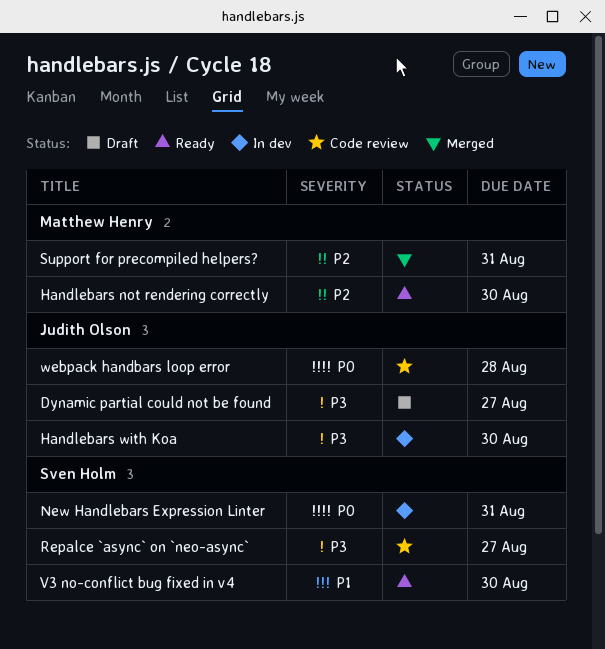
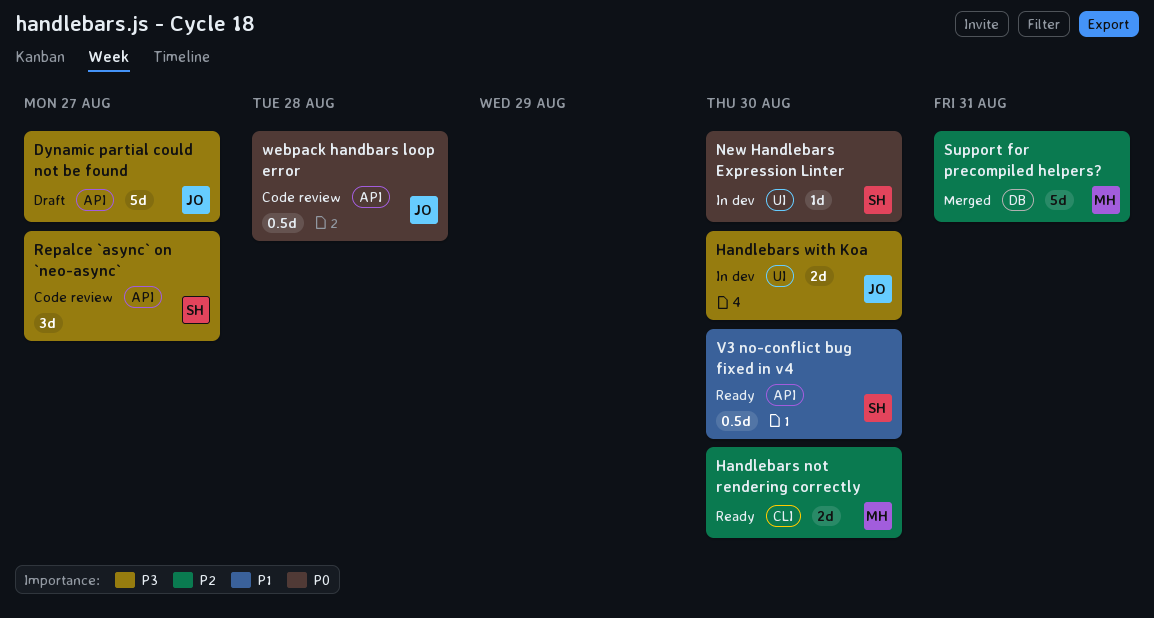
New Handlebars Expression Linter, due: Aug 31 -> Aug 30

